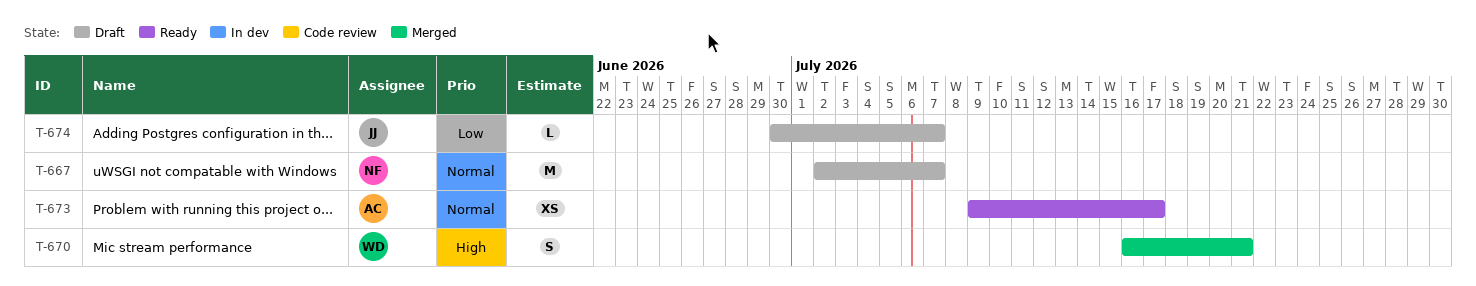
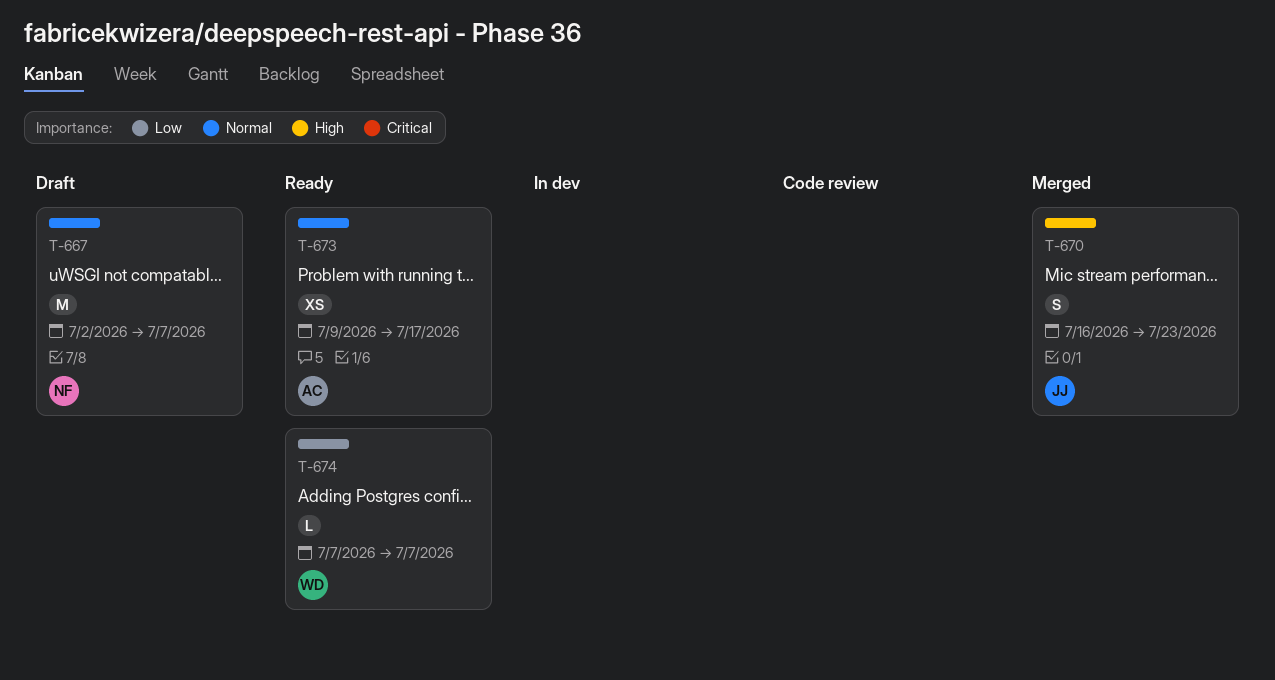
T-670, owner: WD -> JJ
T-670, due: Jul 21 -> Jul 23
T-674, status: Draft -> Ready
T-674, owner: JJ -> WD
T-674, start: Jun 30 -> Jul 7

